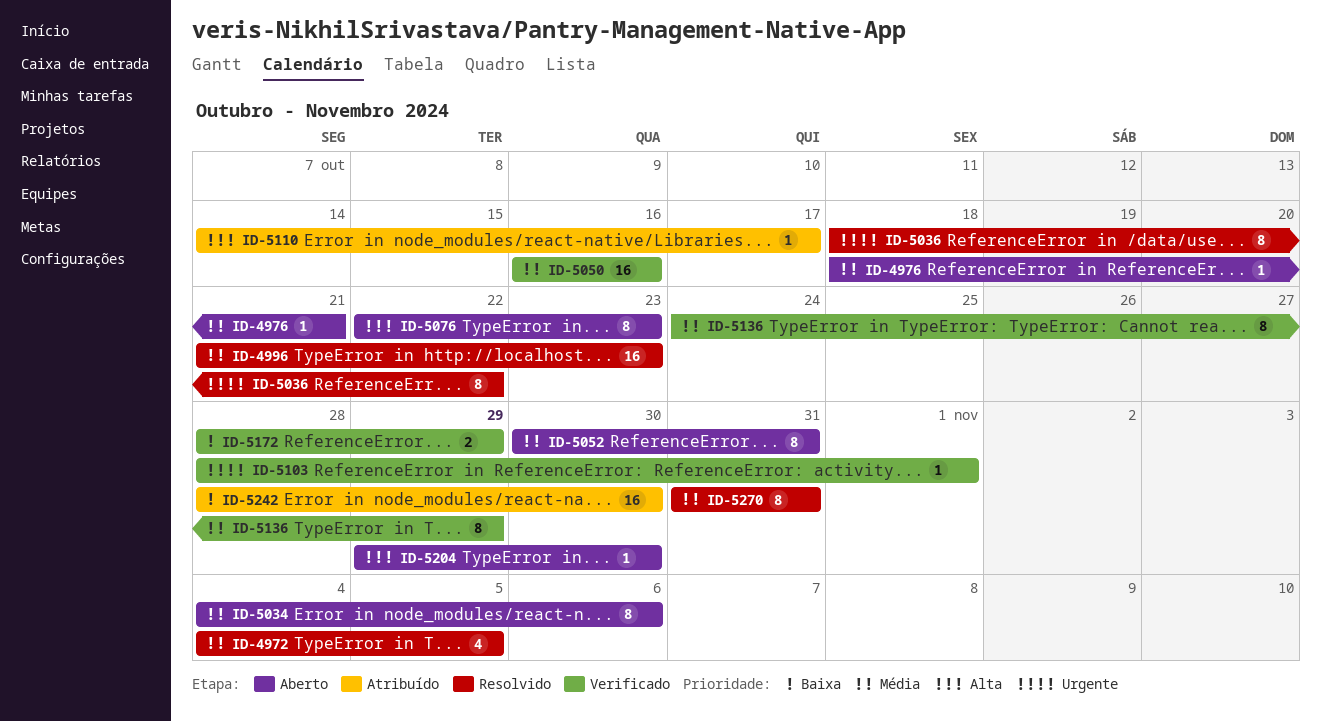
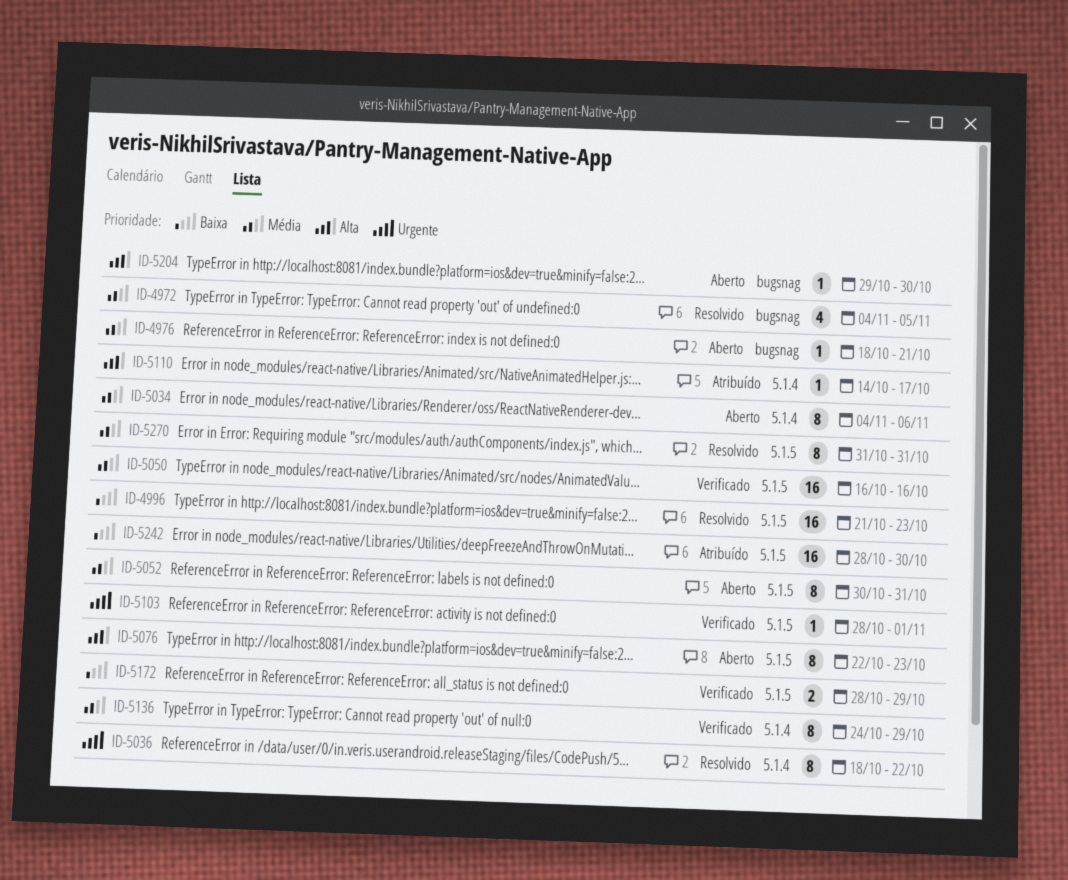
ID-4996, priority: Média -> Baixa

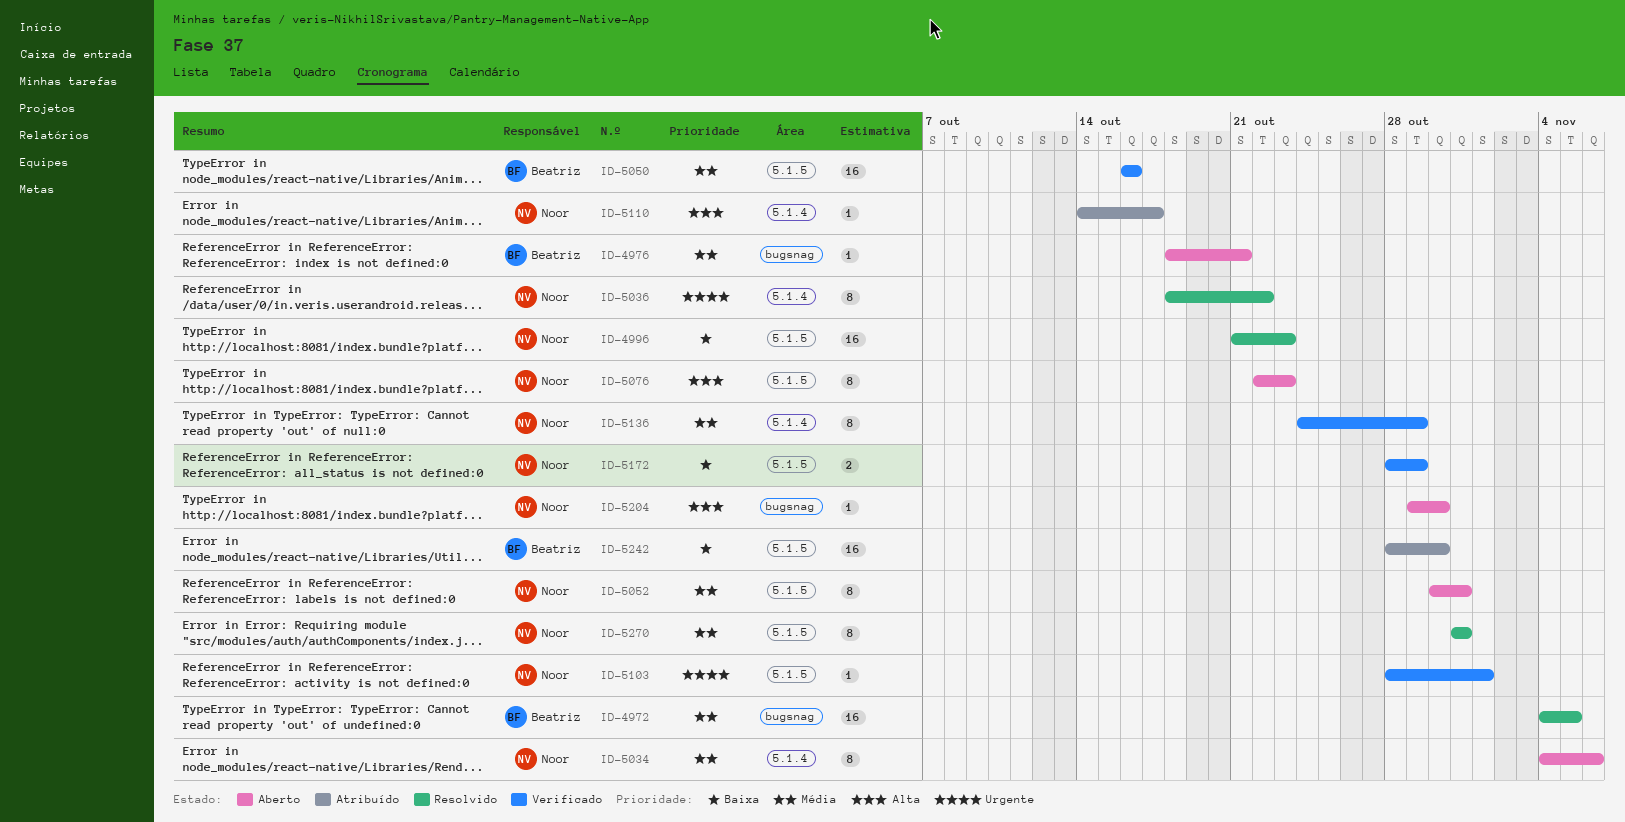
ID-4972, estimate: 4 -> 16

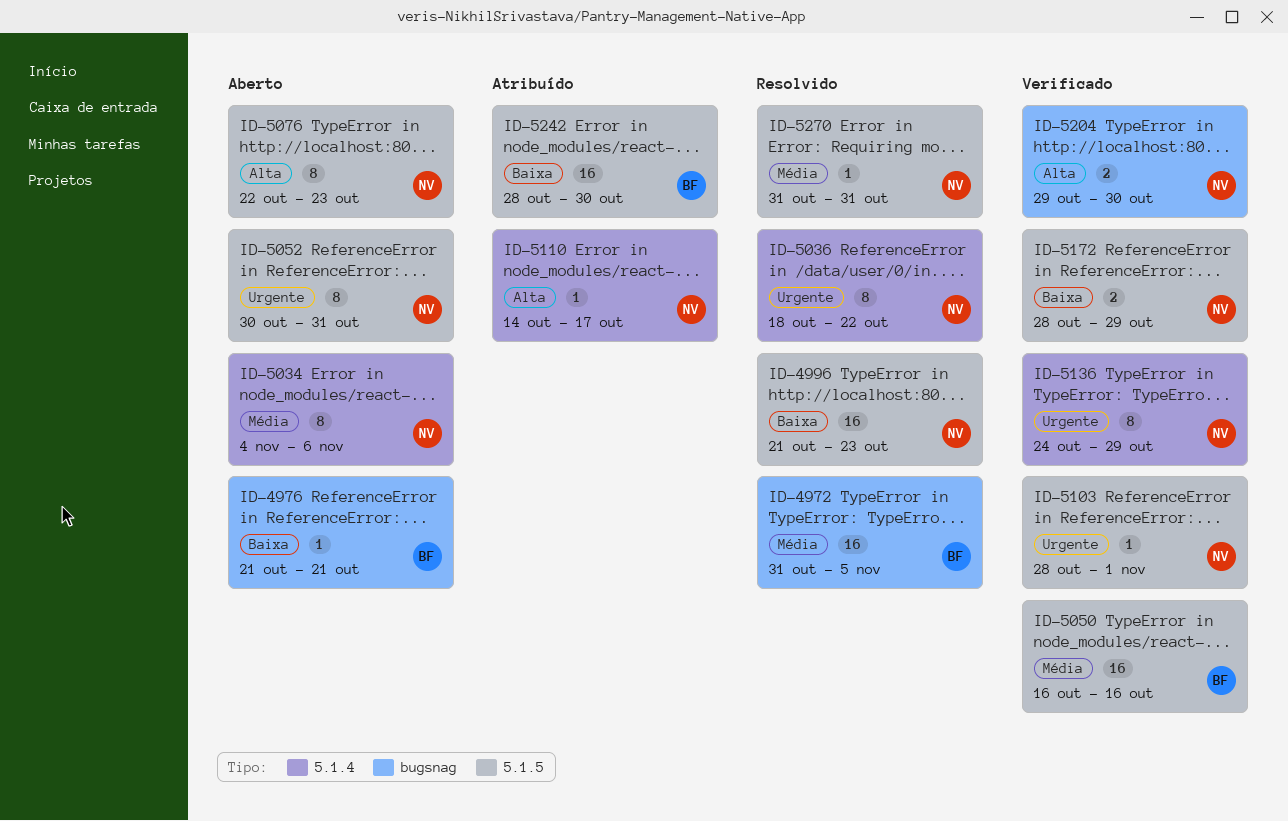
ID-4972, start: Nov 4 -> Oct 31
ID-4976, priority: Média -> Baixa
ID-4976, start: Oct 18 -> Oct 21
ID-5052, priority: Média -> Urgente
ID-5136, priority: Média -> Urgente
ID-5204, status: Aberto -> Verificado
ID-5204, estimate: 1 -> 2
ID-5270, estimate: 8 -> 1

